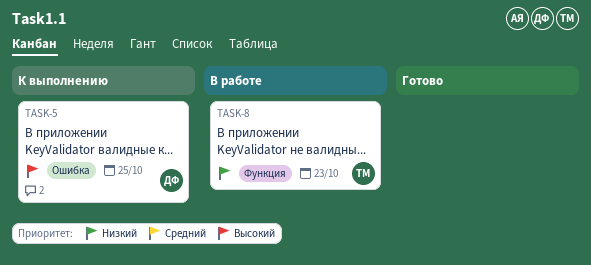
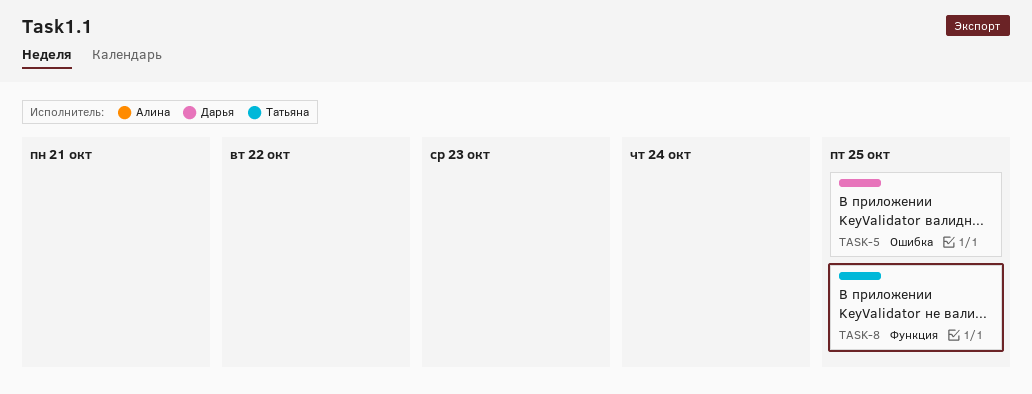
TASK-8, due: Oct 23 -> Oct 25

